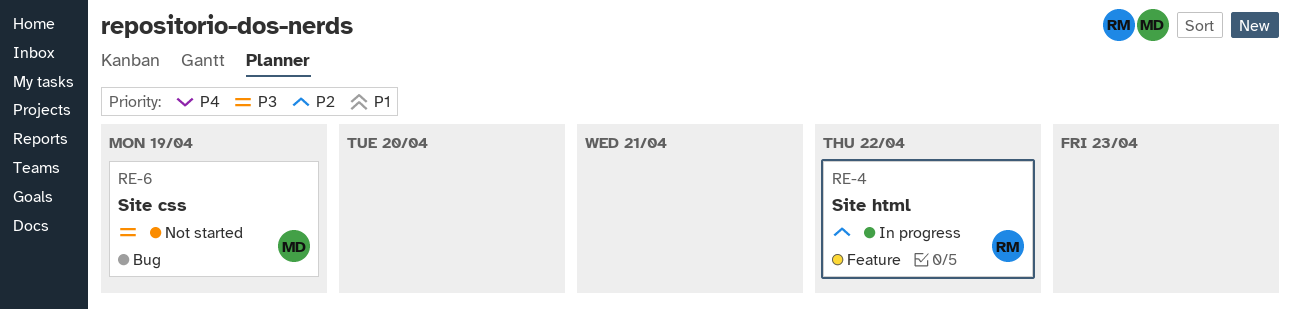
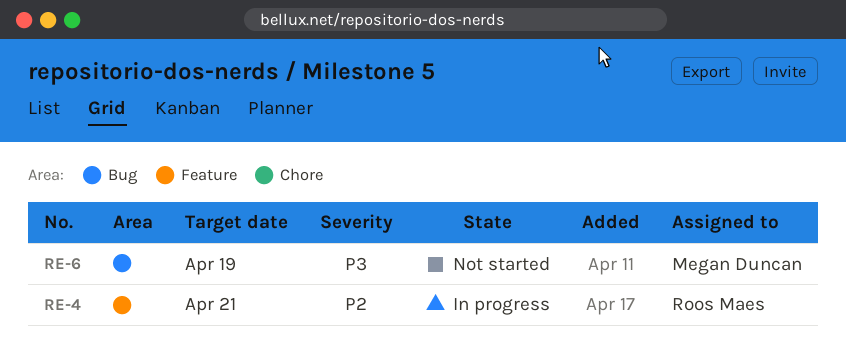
RE-4, due: Apr 22 -> Apr 21

